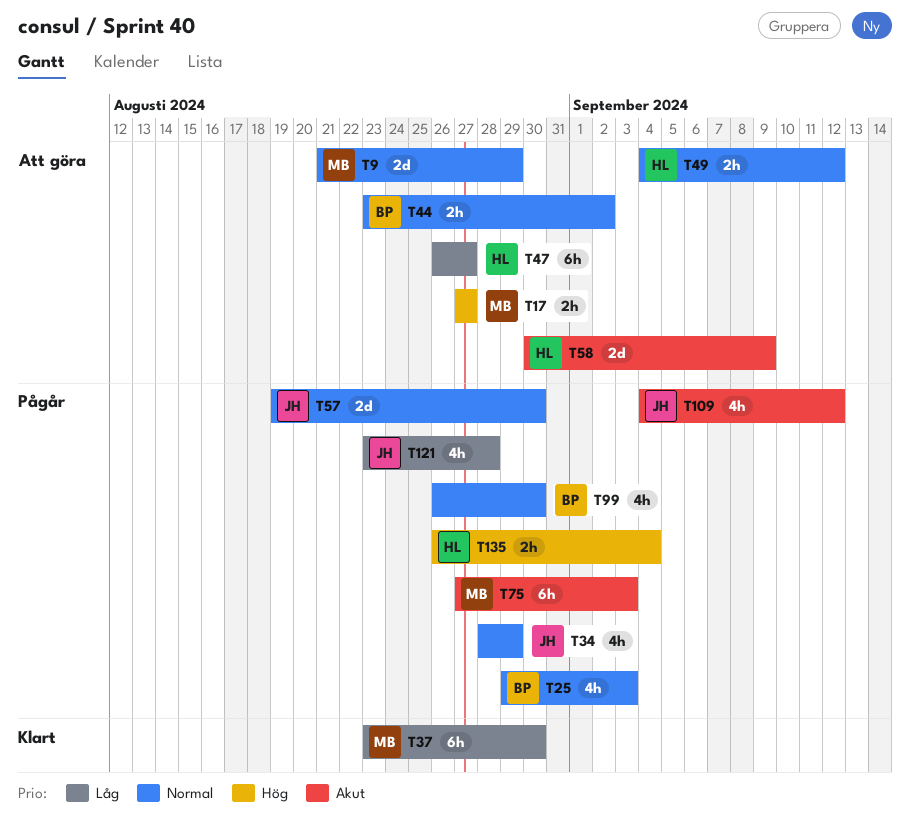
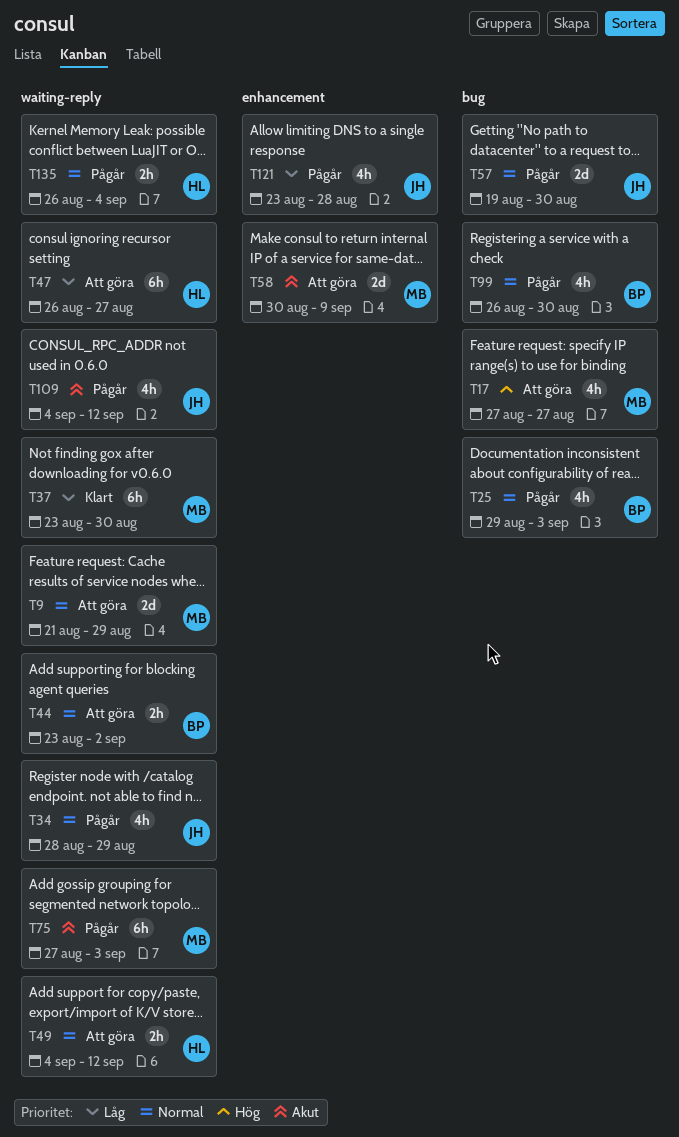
T17, estimate: 2h -> 4h
T58, owner: HL -> MB
T135, priority: Hög -> Normal

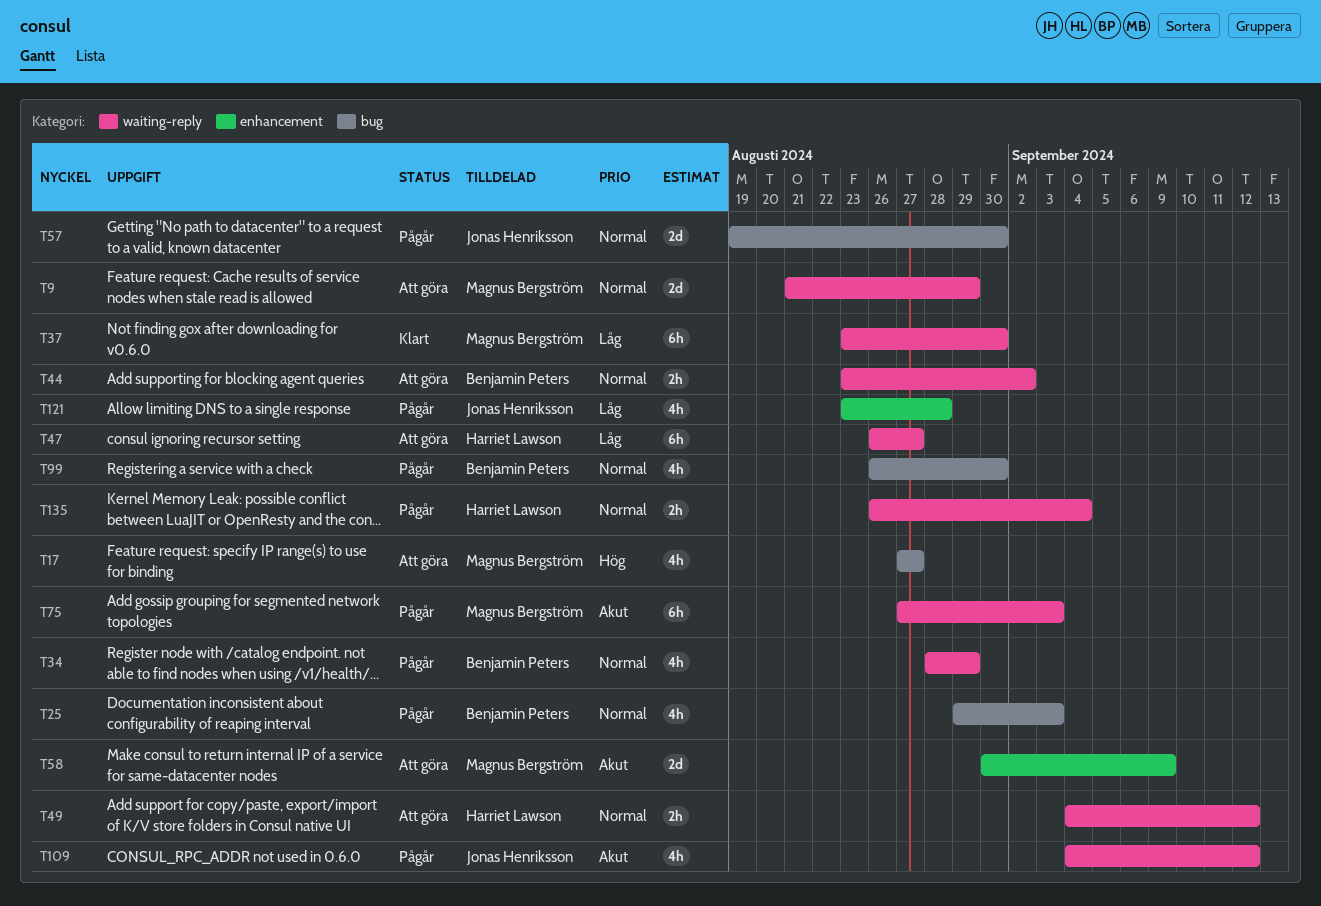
T34, owner: Jonas Henriksson -> Benjamin Peters

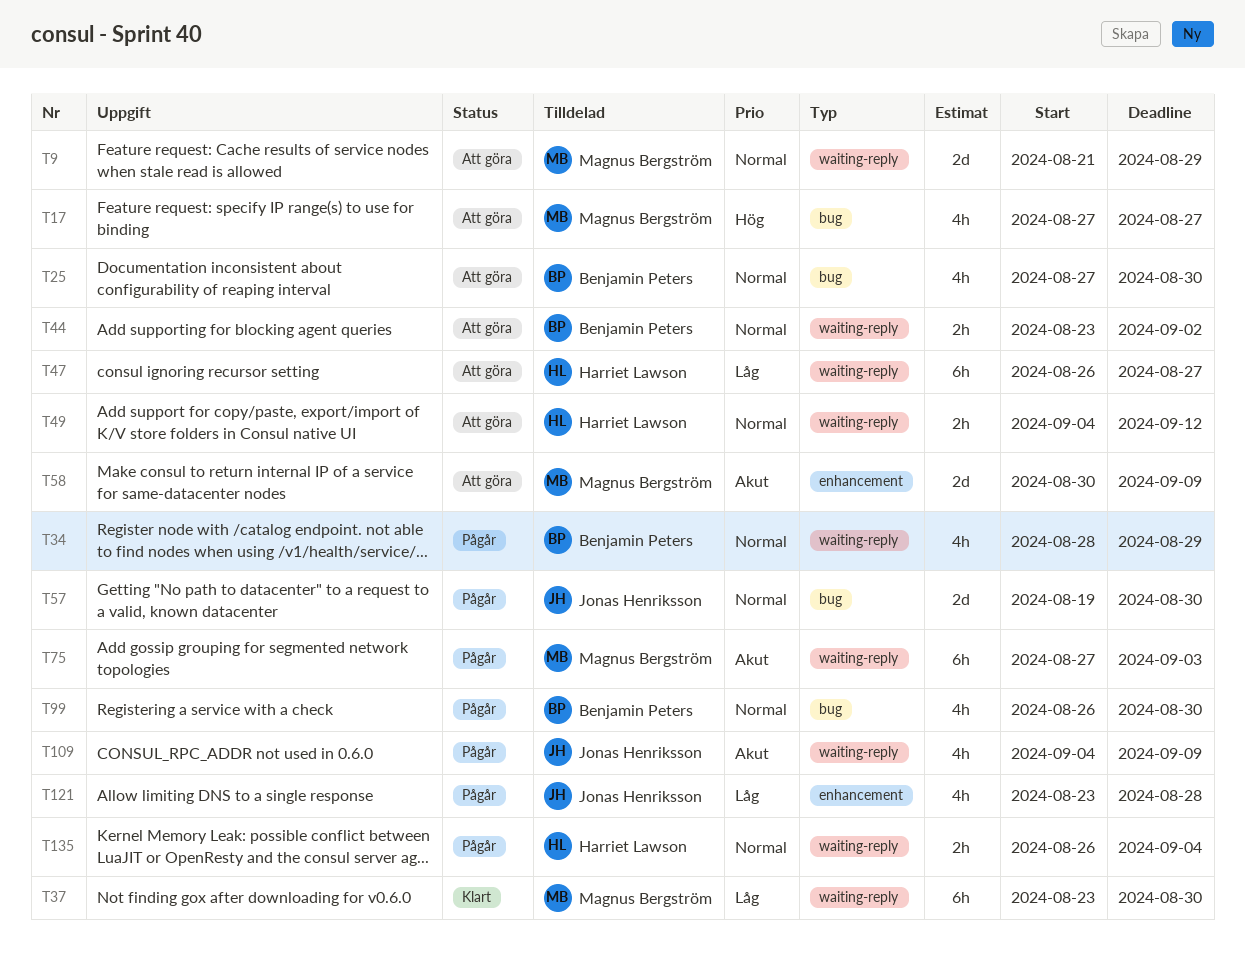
T25, status: Pågår -> Att göra
T25, start: Aug 29 -> Aug 27
T25, due: Sep 3 -> Aug 30
T109, due: Sep 12 -> Sep 9

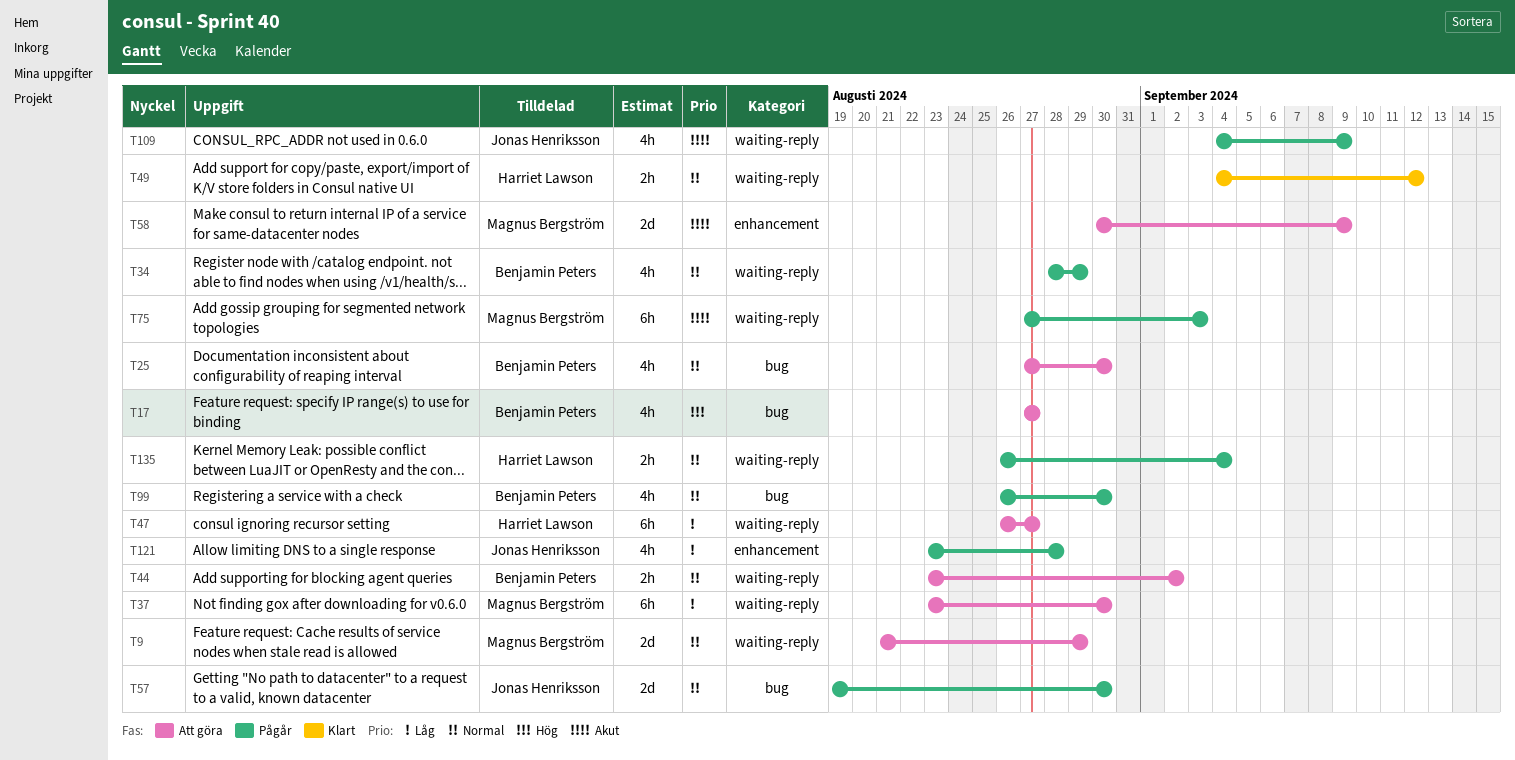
T17, owner: Magnus Bergström -> Benjamin Peters
T37, status: Klart -> Att göra
T49, status: Att göra -> Klart

